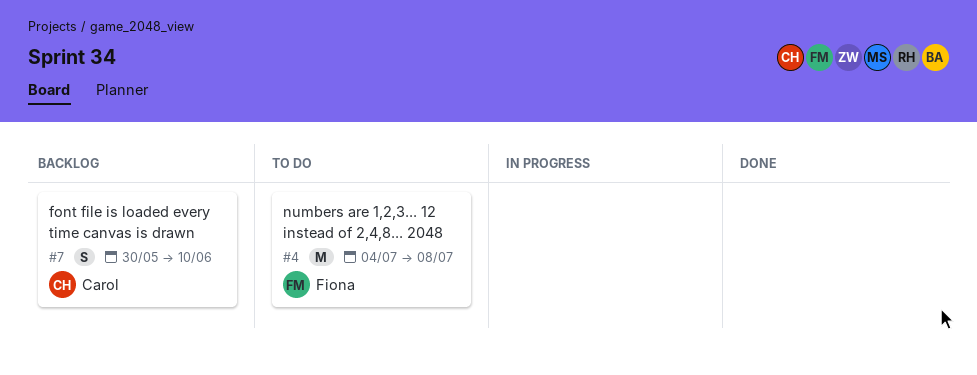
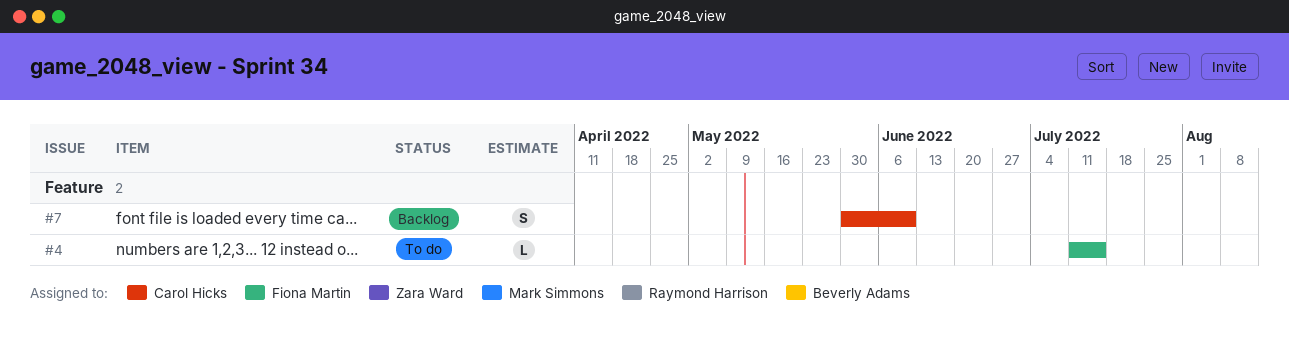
#4, estimate: M -> L
#4, start: Jul 4 -> Jul 11
#4, due: Jul 8 -> Jul 15

